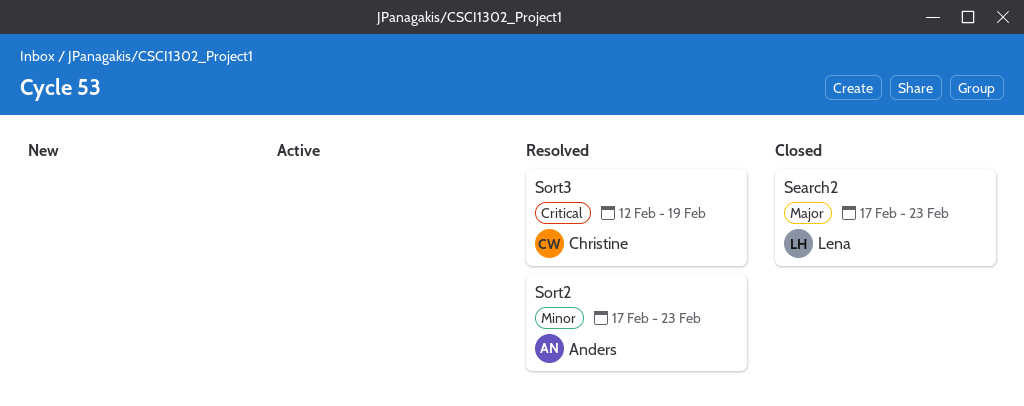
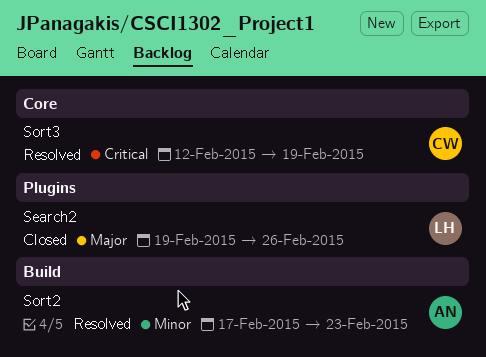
Search2, start: Feb 17 -> Feb 19
Search2, due: Feb 23 -> Feb 26

